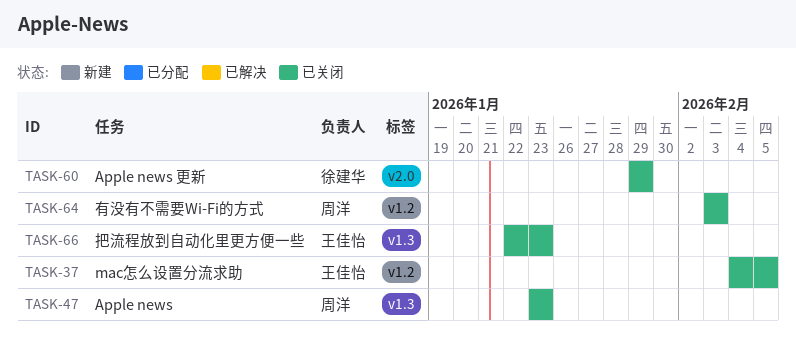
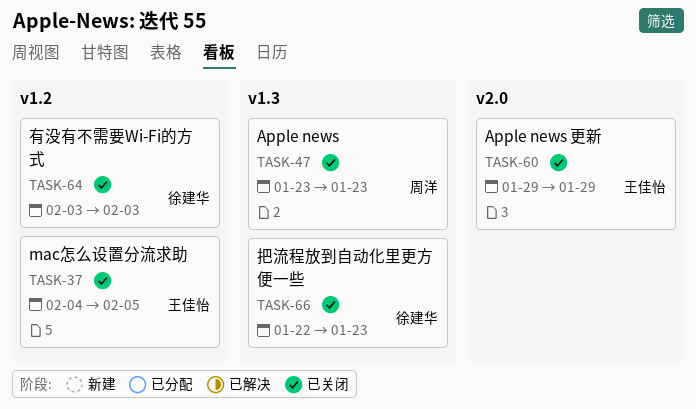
TASK-60, owner: 徐建华 -> 王佳怡
TASK-64, owner: 周洋 -> 徐建华
TASK-66, owner: 王佳怡 -> 徐建华

